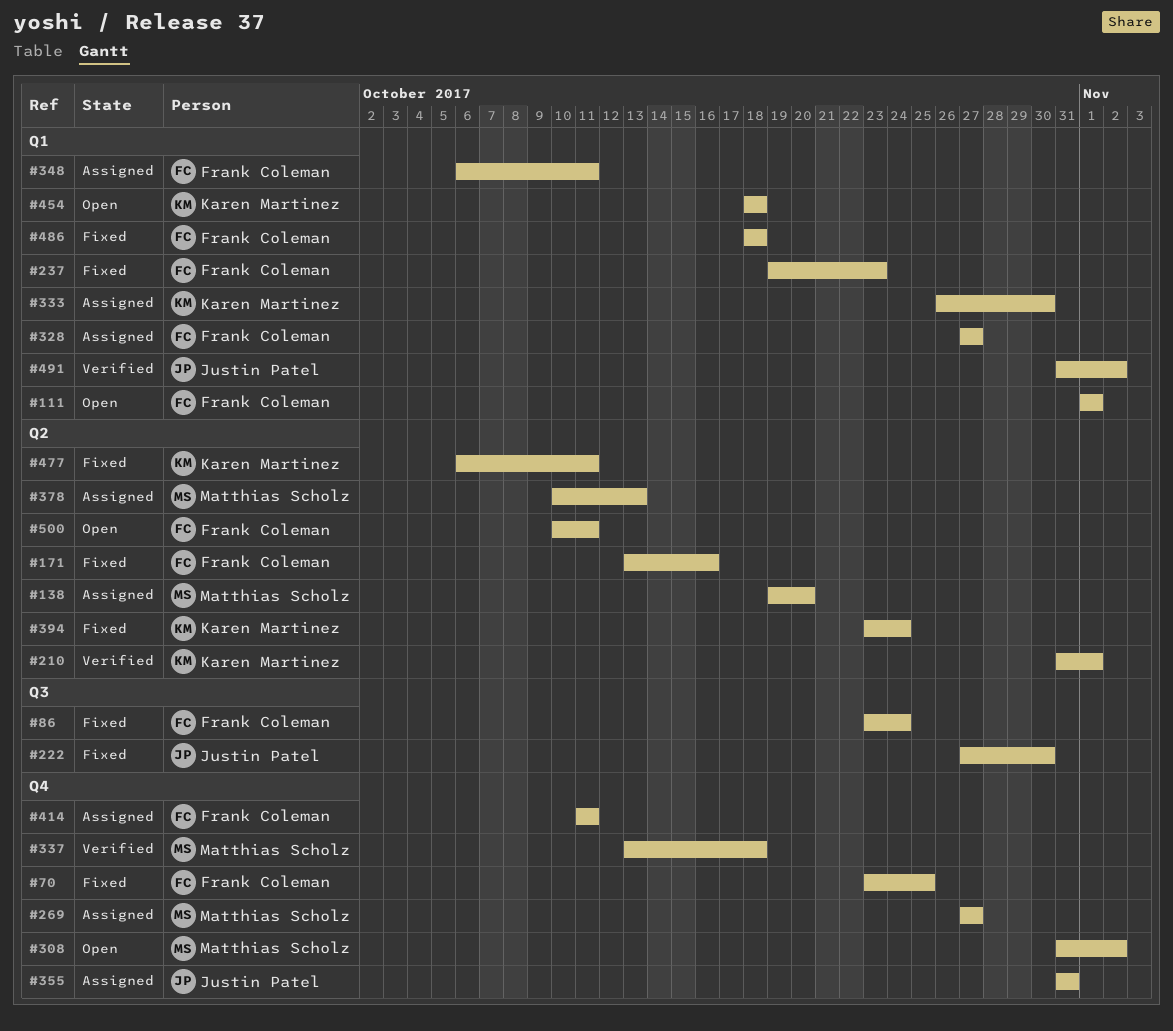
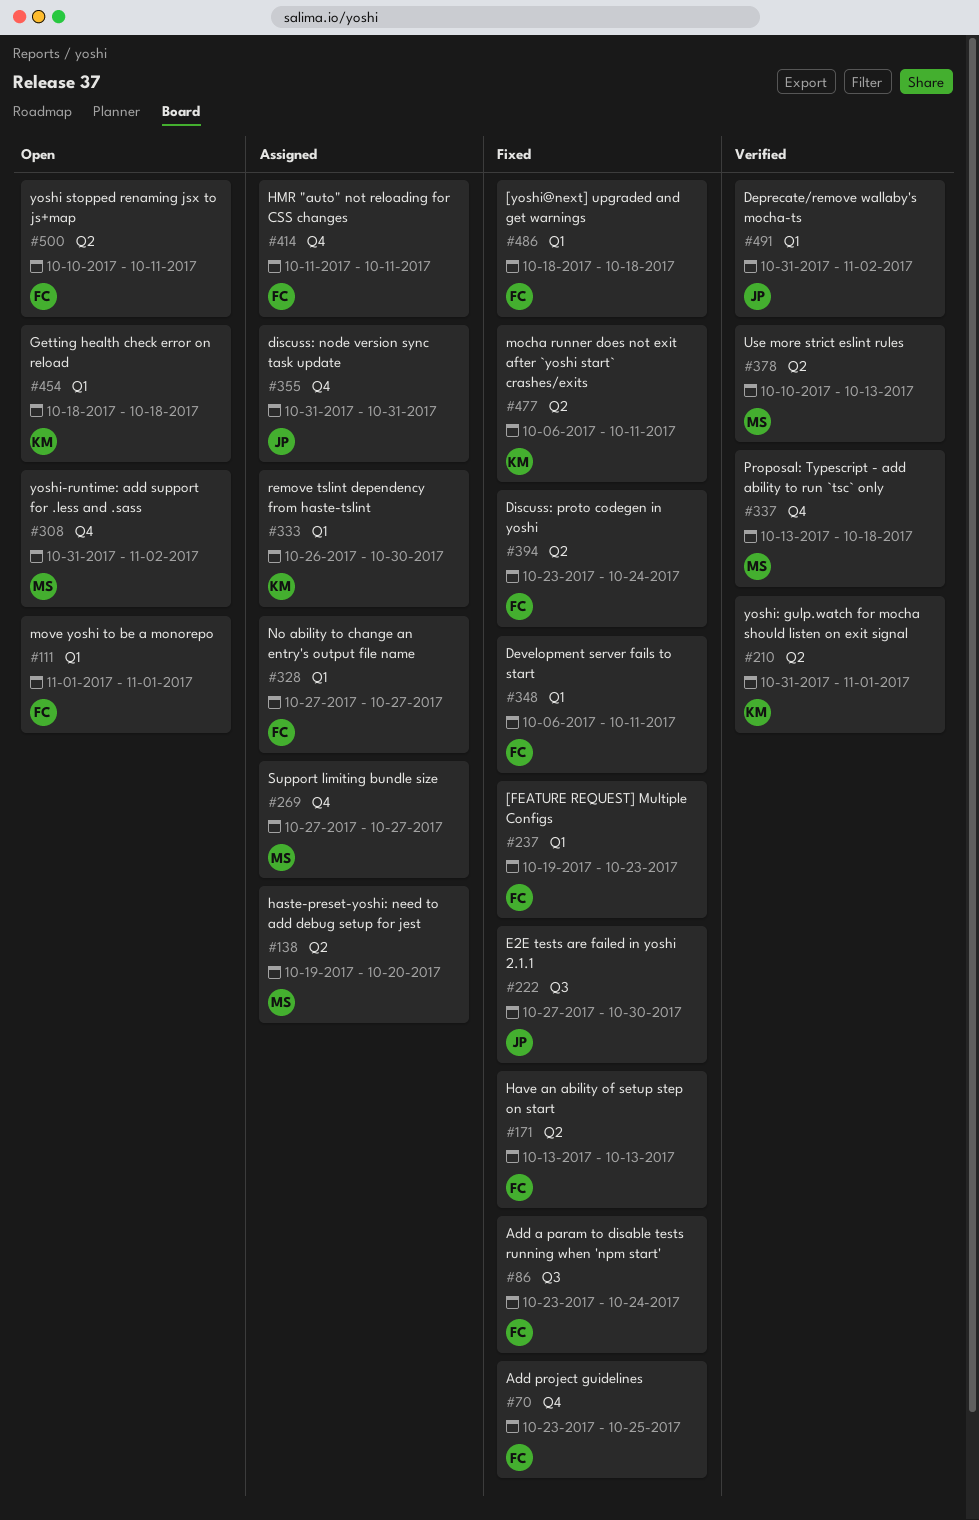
#171, due: Oct 16 -> Oct 13
#348, status: Assigned -> Fixed
#378, status: Assigned -> Verified
#394, owner: Karen Martinez -> Frank Coleman

